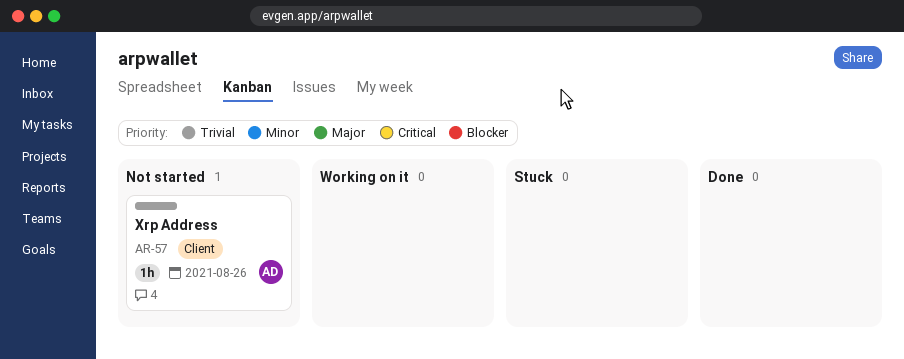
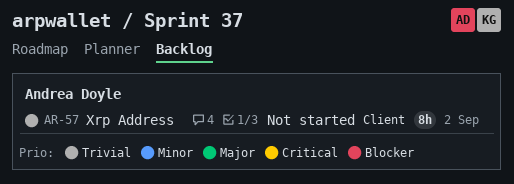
AR-57, estimate: 1h -> 8h
AR-57, due: Aug 26 -> Sep 2

